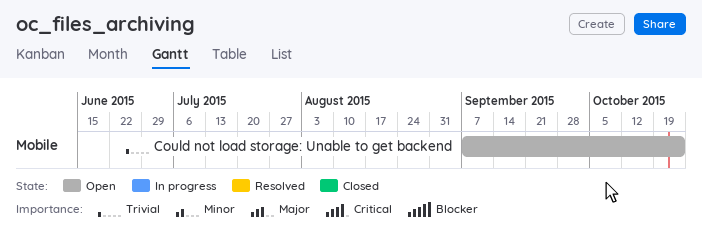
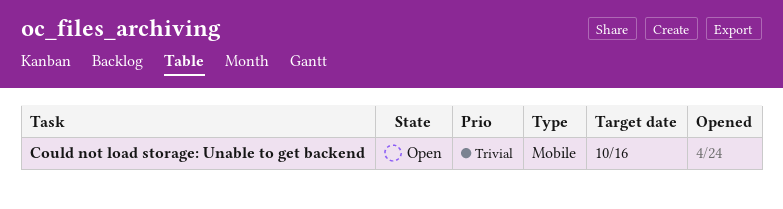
Could not load storage: Unable to get backend, due: Oct 23 -> Oct 16

